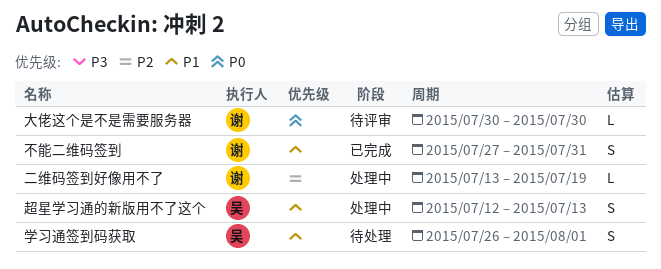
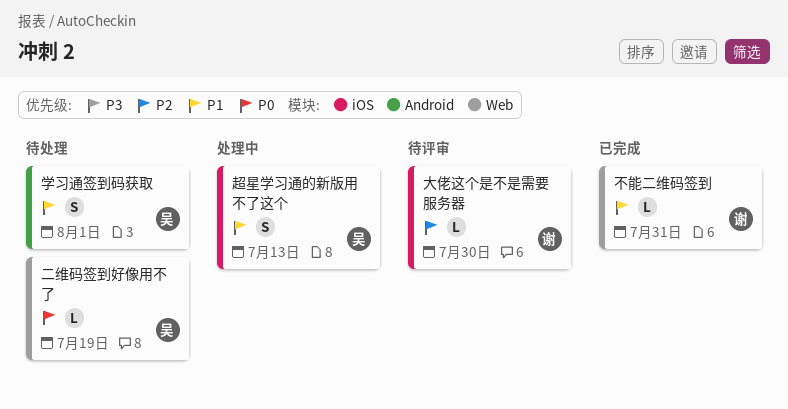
不能二维码签到, estimate: S -> L
二维码签到好像用不了, status: 处理中 -> 待处理
二维码签到好像用不了, owner: 谢 -> 吴
二维码签到好像用不了, priority: P2 -> P0
大佬这个是不是需要服务器, priority: P0 -> P2

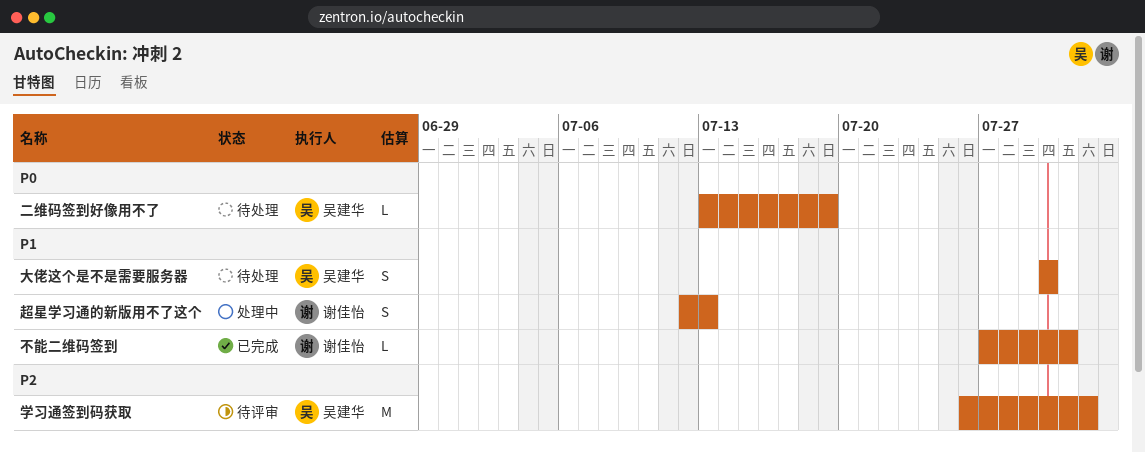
大佬这个是不是需要服务器, status: 待评审 -> 待处理
大佬这个是不是需要服务器, owner: 谢佳怡 -> 吴建华
大佬这个是不是需要服务器, priority: P2 -> P1
大佬这个是不是需要服务器, estimate: L -> S
学习通签到码获取, status: 待处理 -> 待评审
学习通签到码获取, priority: P1 -> P2
学习通签到码获取, estimate: S -> M
超星学习通的新版用不了这个, owner: 吴建华 -> 谢佳怡

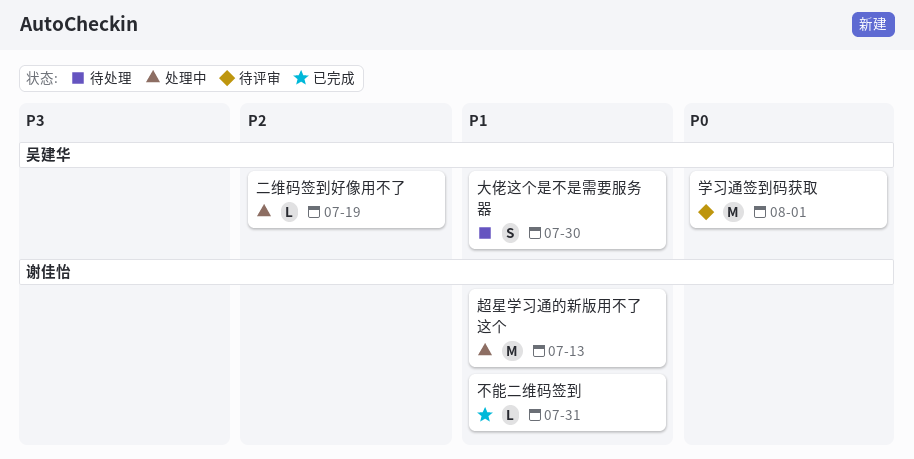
二维码签到好像用不了, status: 待处理 -> 处理中
二维码签到好像用不了, priority: P0 -> P2
学习通签到码获取, priority: P2 -> P0
超星学习通的新版用不了这个, estimate: S -> M

